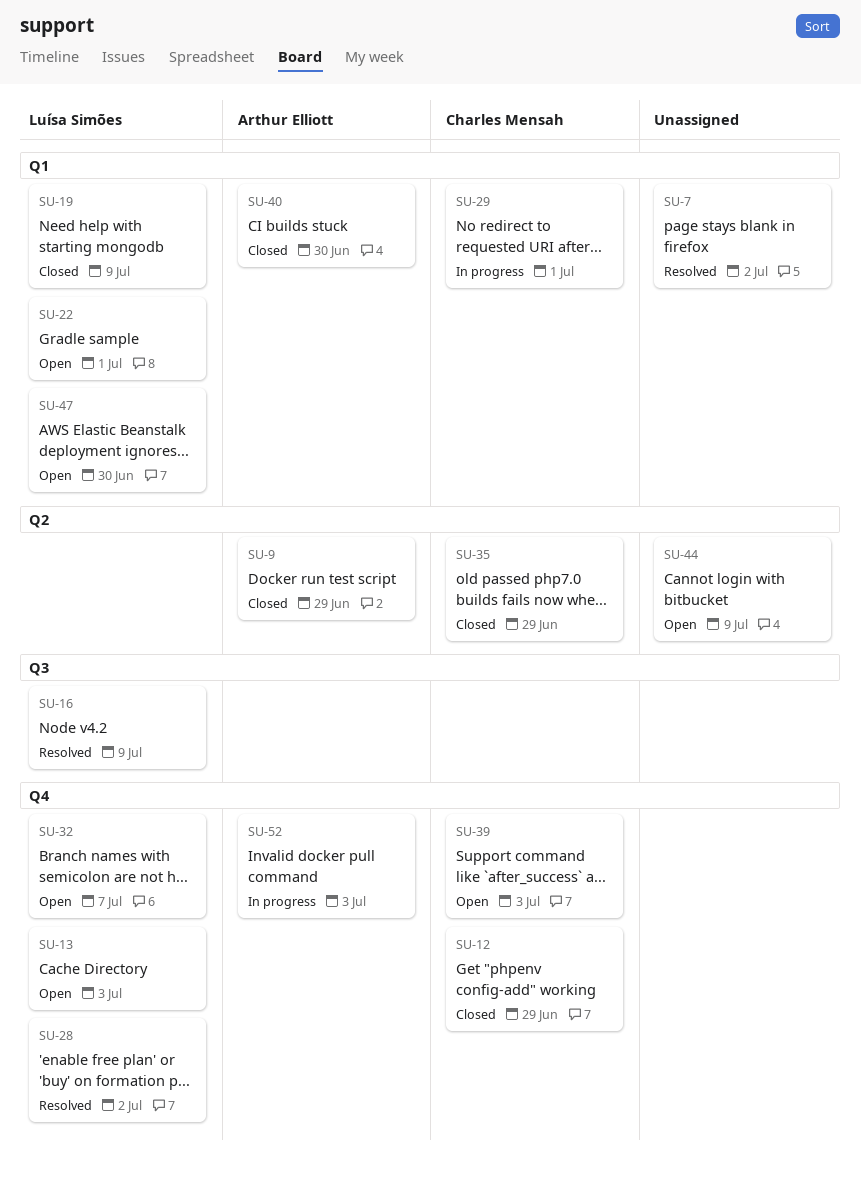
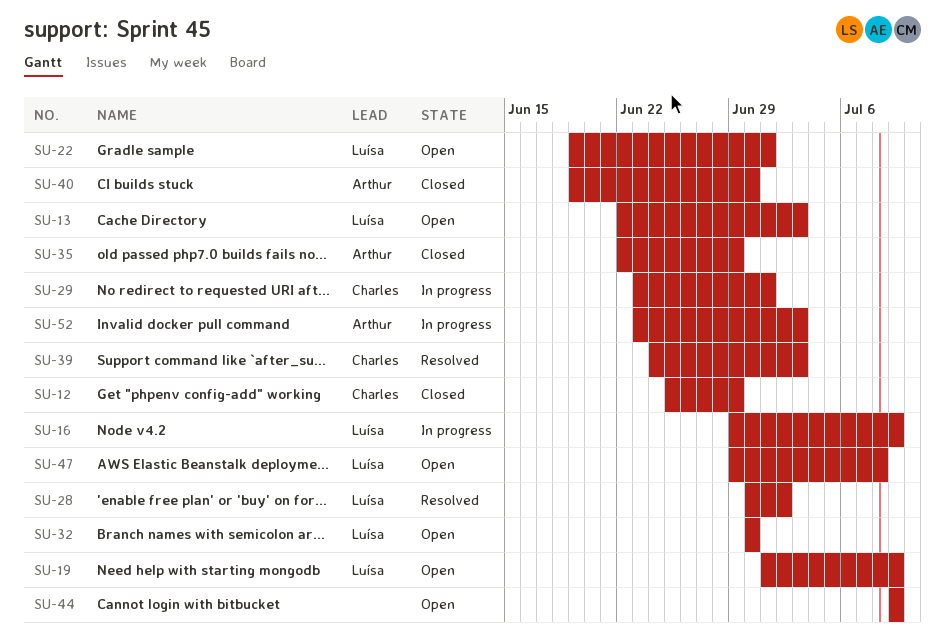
SU-7: present -> none
SU-9: present -> none
SU-16, status: Resolved -> In progress
SU-19, status: Closed -> Open
SU-32, due: Jul 7 -> Jun 30
SU-35, owner: Charles Mensah -> Arthur Elliott
SU-39, status: Open -> Resolved
SU-47, due: Jun 30 -> Jul 8

